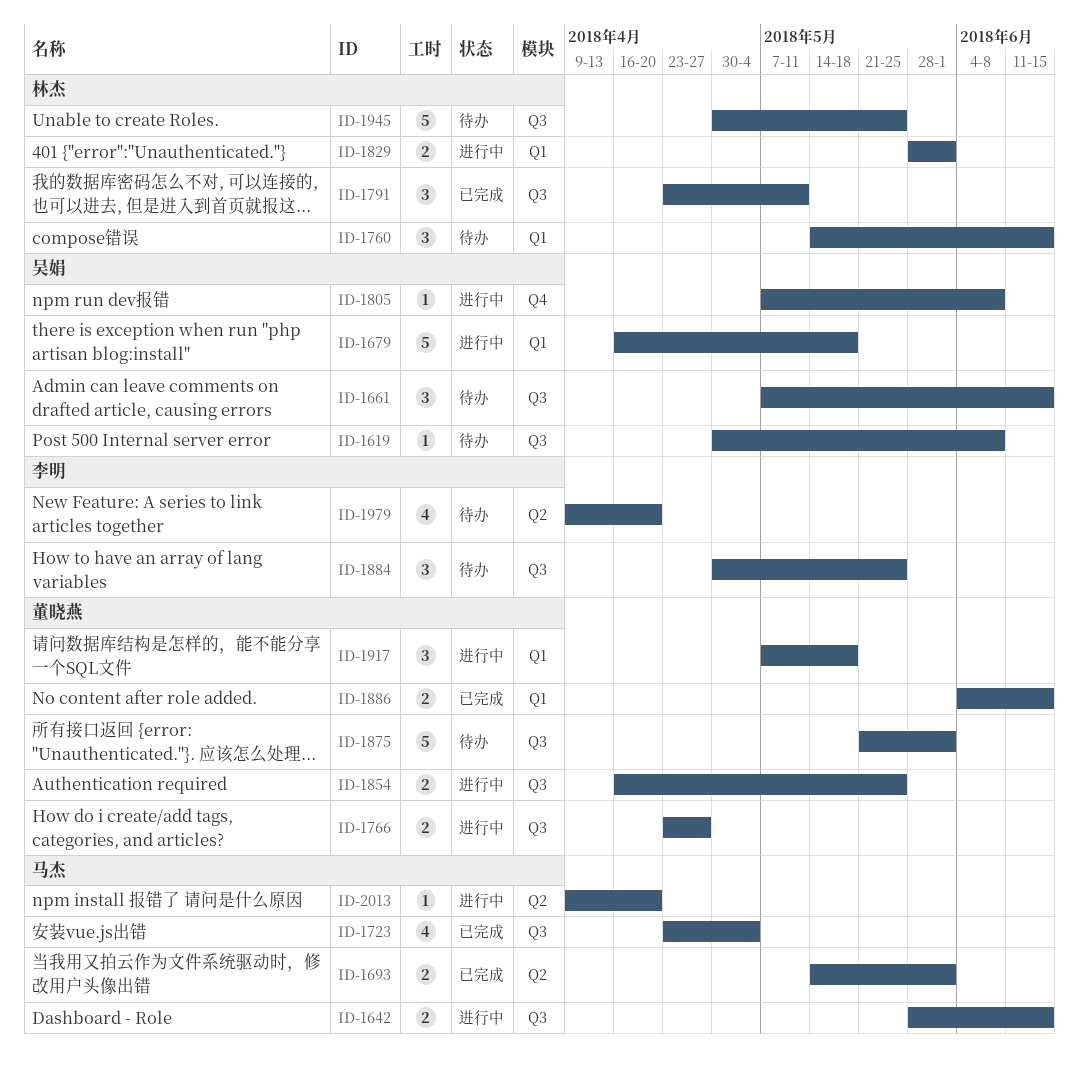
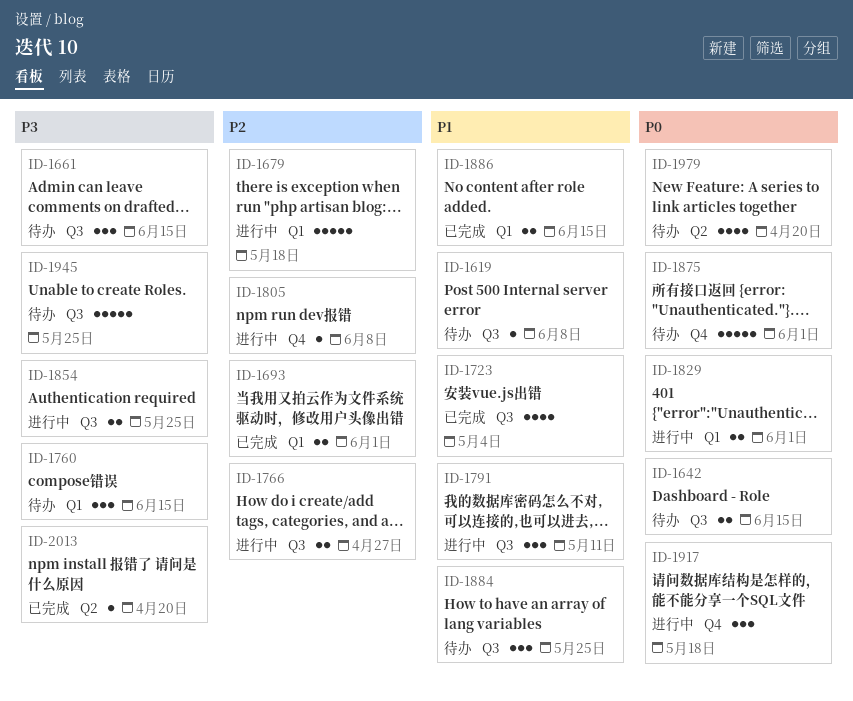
ID-1642, status: 进行中 -> 待办
ID-1693, label: Q2 -> Q1
ID-1791, status: 已完成 -> 进行中
ID-1875, label: Q3 -> Q4
ID-1917, label: Q1 -> Q4
ID-2013, status: 进行中 -> 已完成

